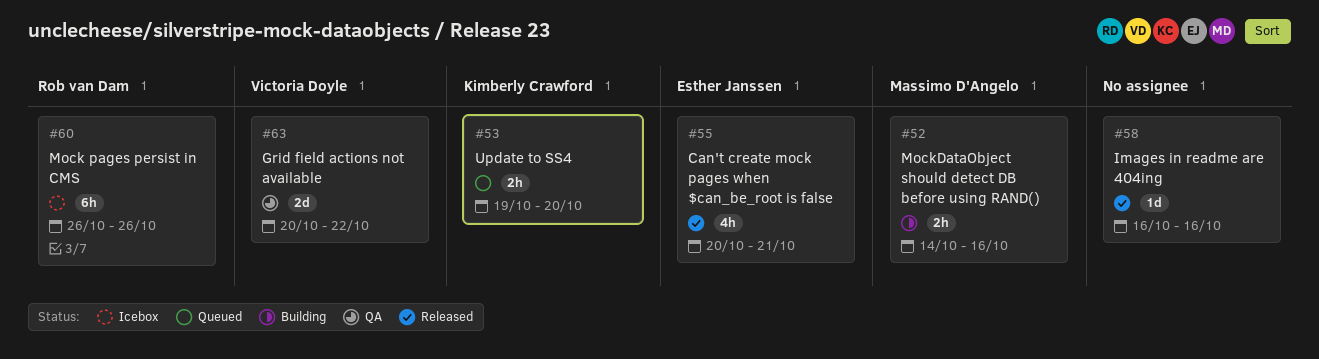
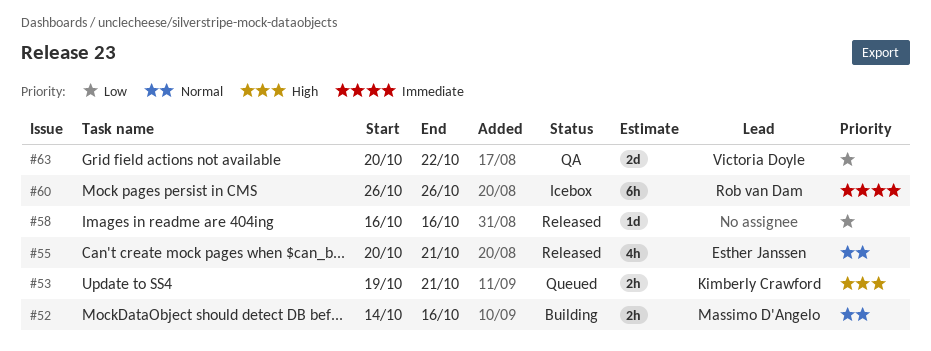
#53, due: Oct 20 -> Oct 21

